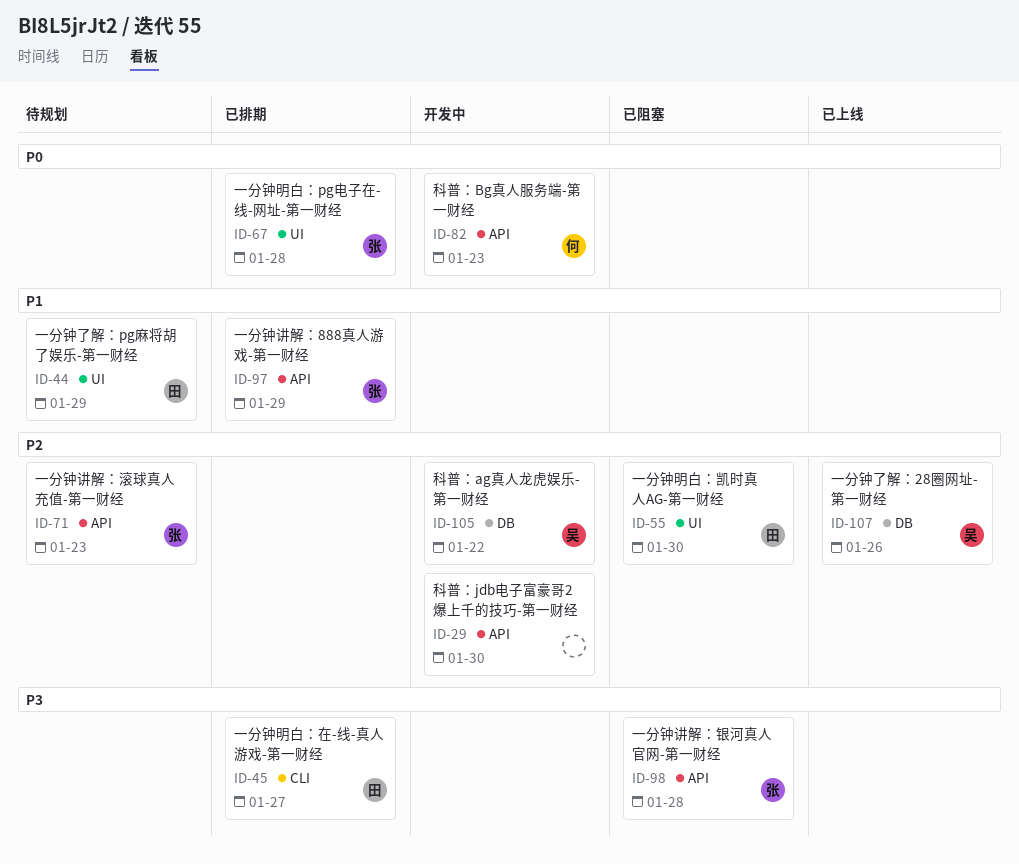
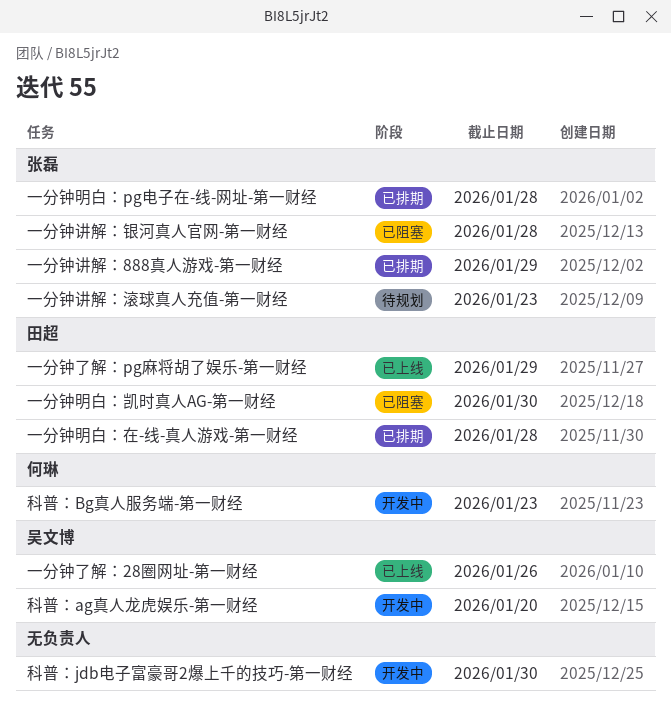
一分钟了解：pg麻将胡了娱乐-第一财经, status: 待规划 -> 已上线
一分钟明白：在-线-真人游戏-第一财经, due: Jan 27 -> Jan 28
科普：ag真人龙虎娱乐-第一财经, due: Jan 22 -> Jan 20

